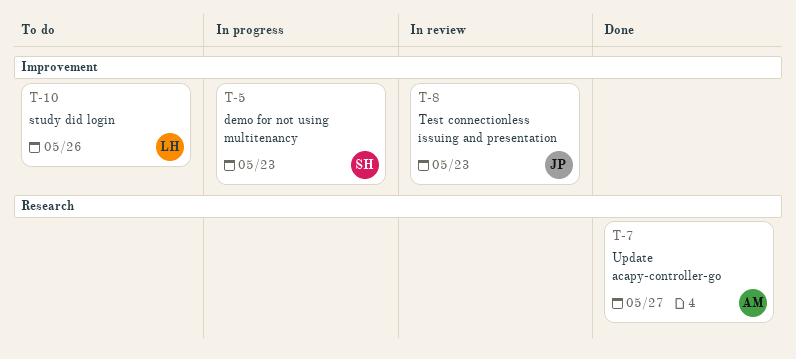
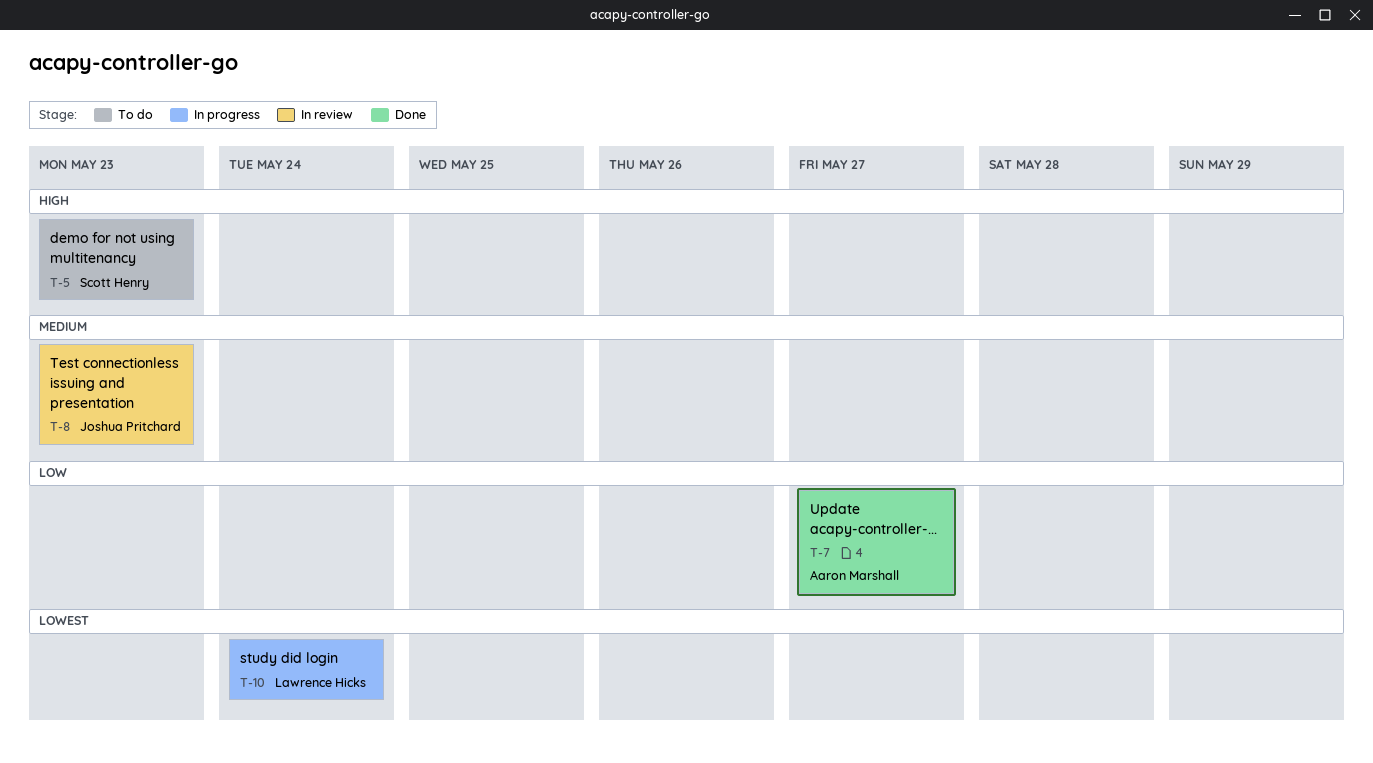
T-5, status: In progress -> To do
T-10, status: To do -> In progress
T-10, due: May 26 -> May 24

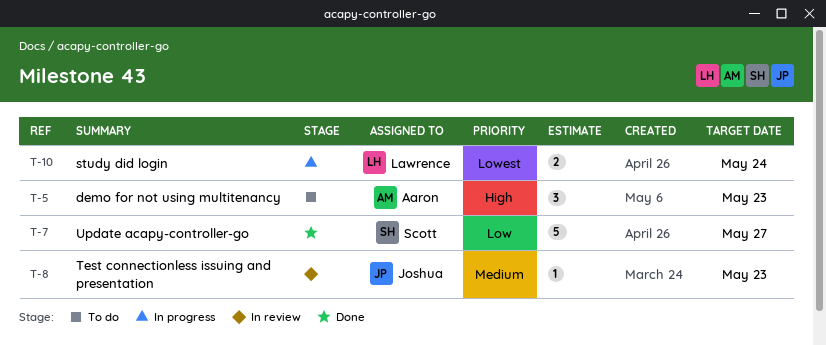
T-5, owner: Scott Henry -> Aaron Marshall
T-7, owner: Aaron Marshall -> Scott Henry

